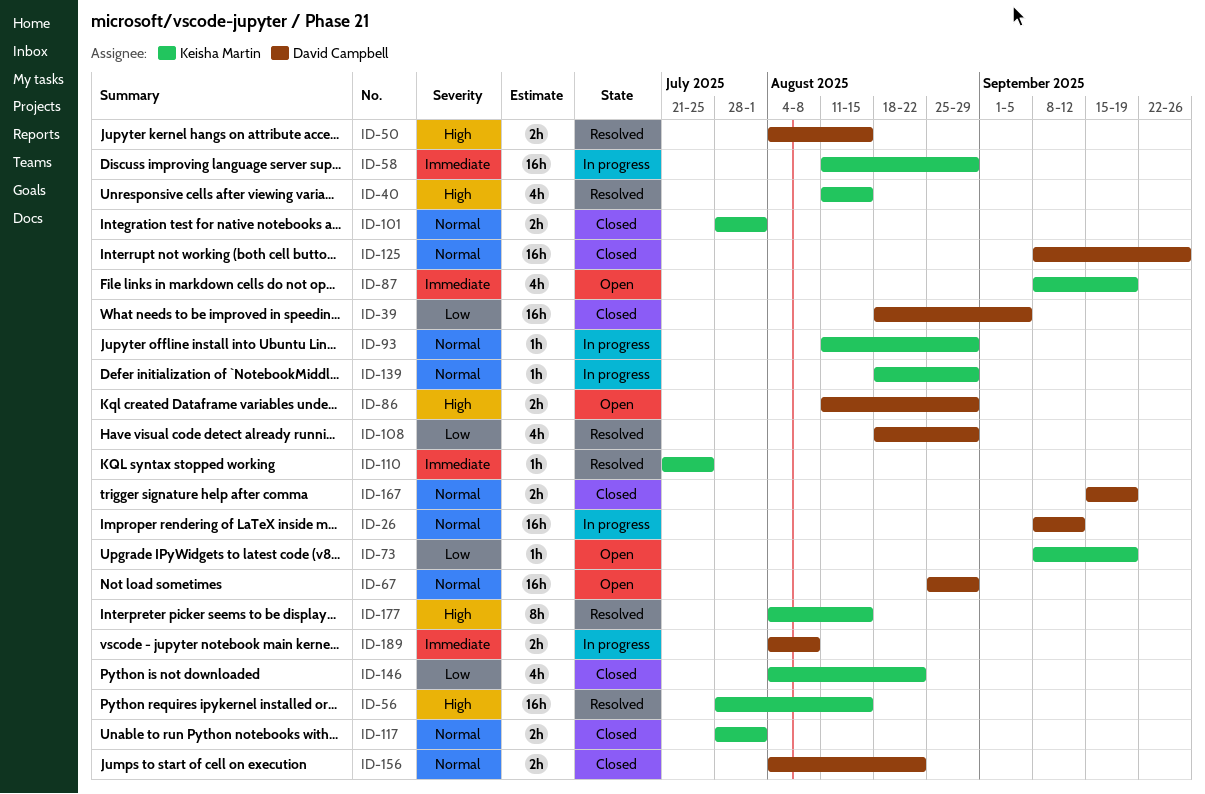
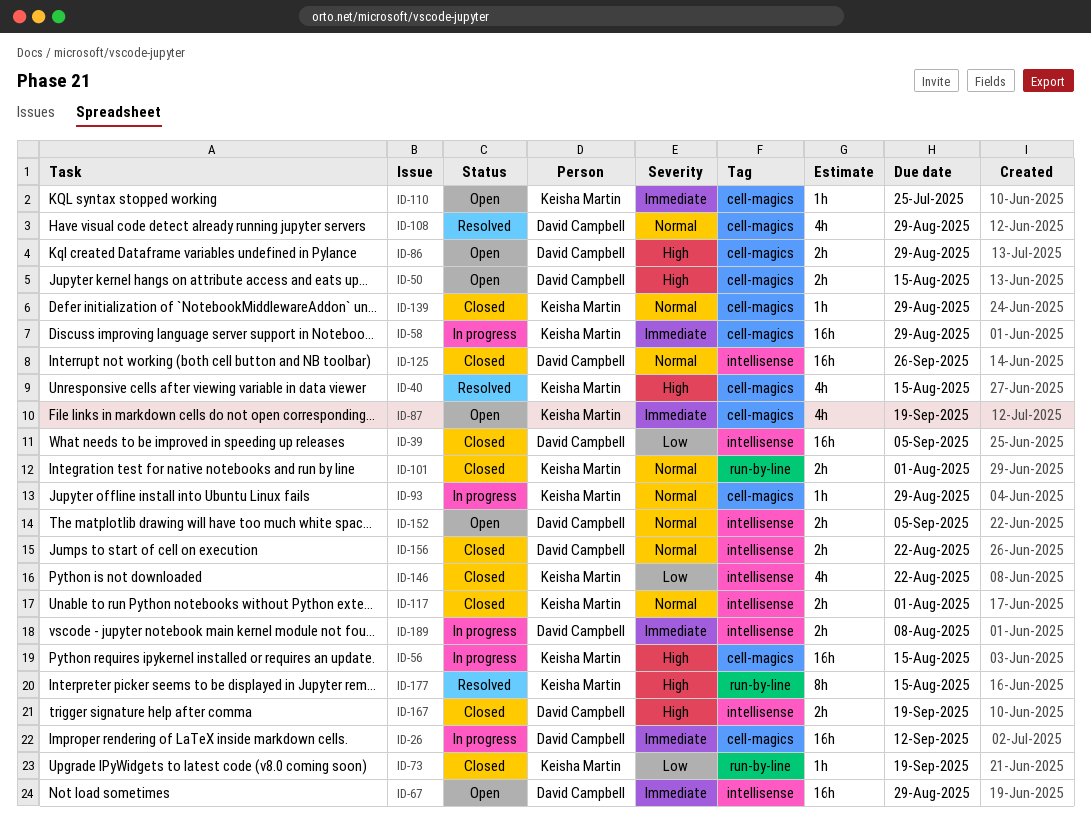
ID-26, priority: Normal -> Immediate
ID-50, status: Resolved -> Open
ID-56, status: Resolved -> In progress
ID-67, priority: Normal -> Immediate
ID-73, status: Open -> Closed
ID-108, priority: Low -> Normal
ID-110, status: Resolved -> Open
ID-139, status: In progress -> Closed
ID-152: none -> present
ID-167, priority: Normal -> High

